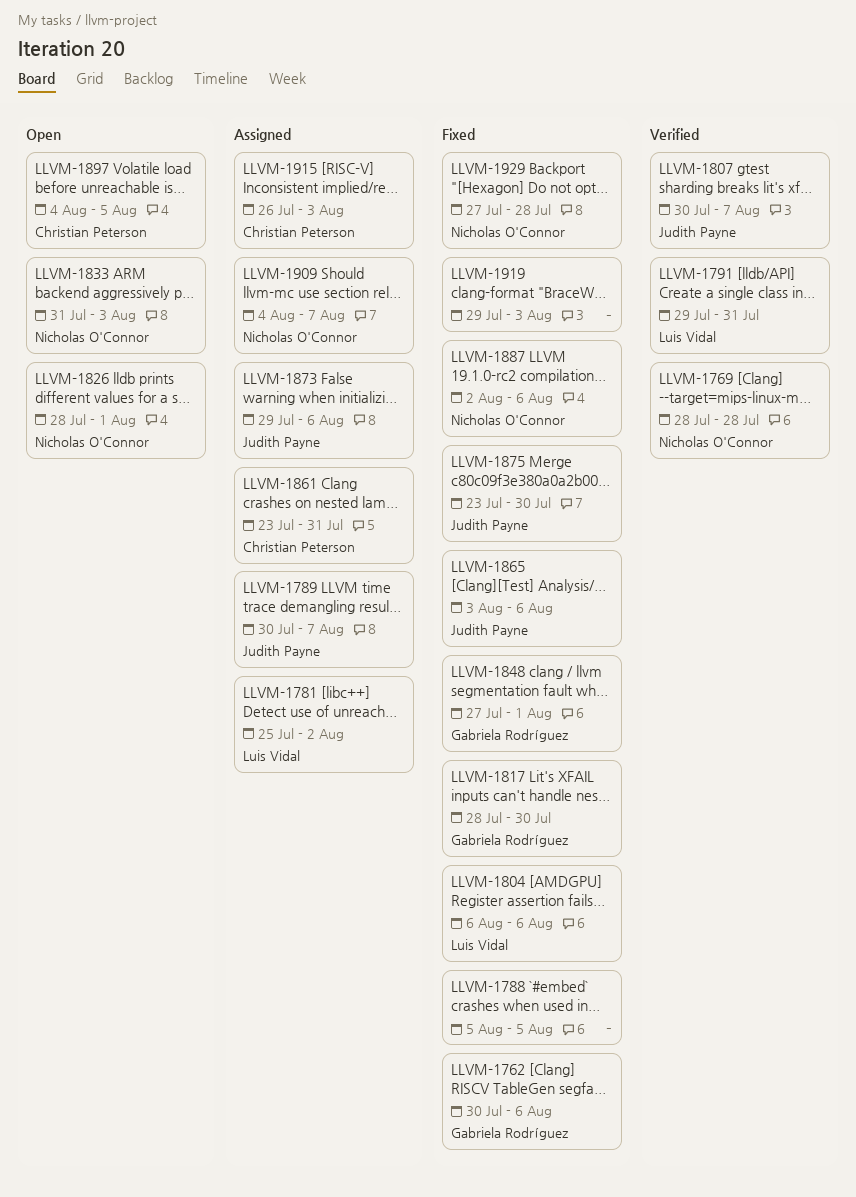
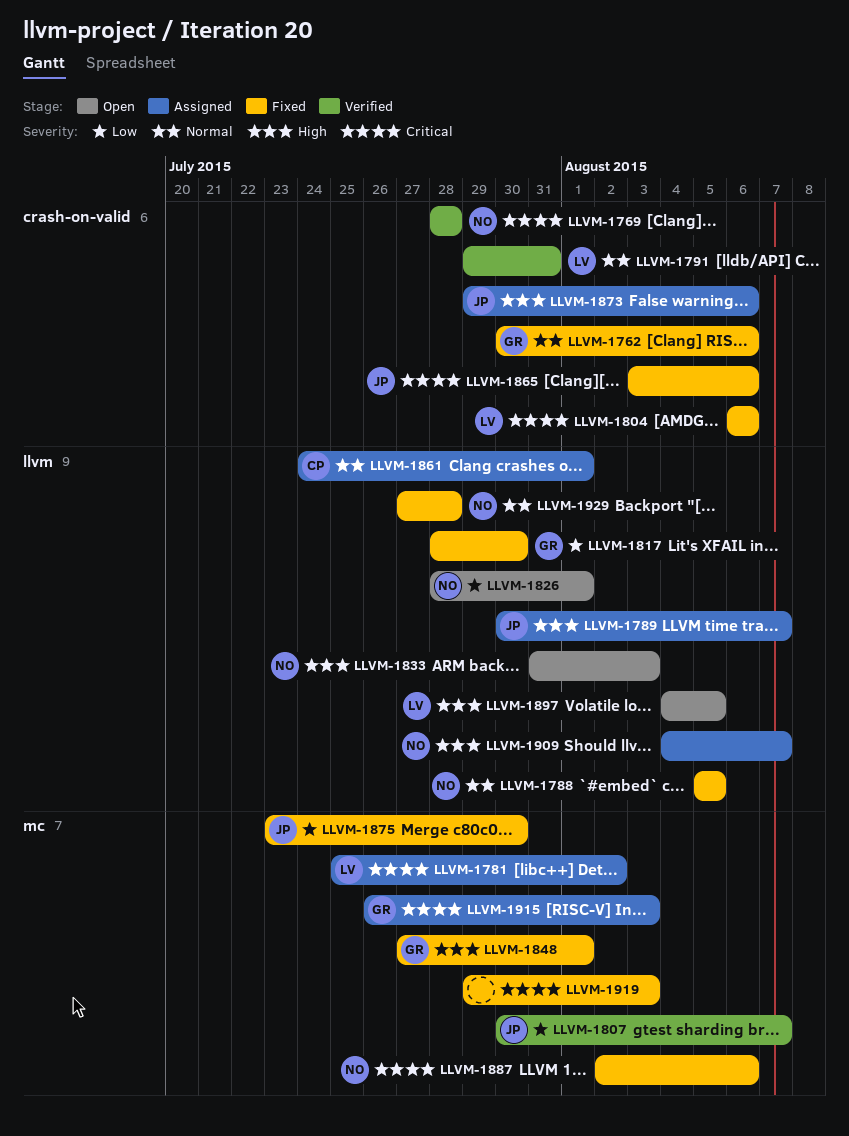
LLVM-1788, owner: none -> Nicholas O'Connor
LLVM-1861, start: Jul 23 -> Jul 24
LLVM-1861, due: Jul 31 -> Aug 1
LLVM-1897, owner: Christian Peterson -> Luis Vidal
LLVM-1915, owner: Christian Peterson -> Gabriela Rodríguez

